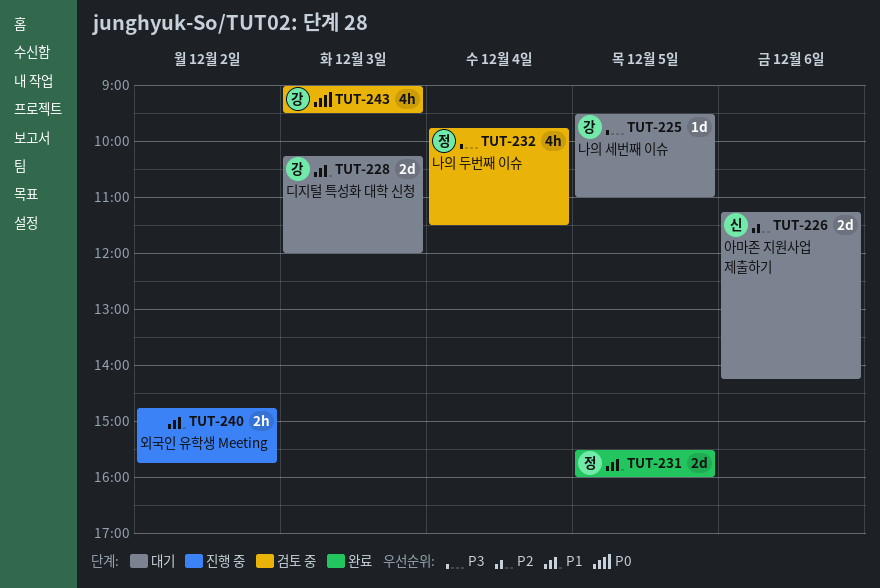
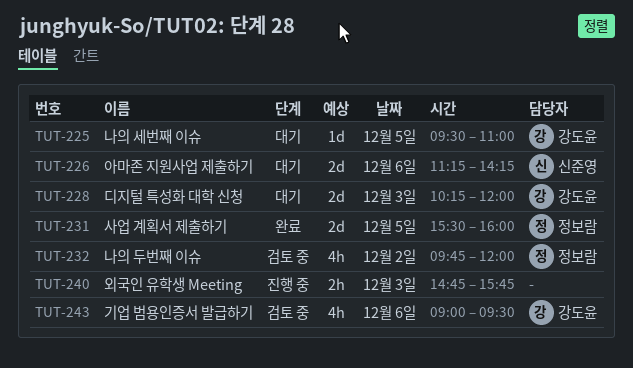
TUT-232, day: Dec 4 -> Dec 2
TUT-232, ends: 11:30 -> 12:00
TUT-240, day: Dec 2 -> Dec 3
TUT-243, day: Dec 3 -> Dec 6

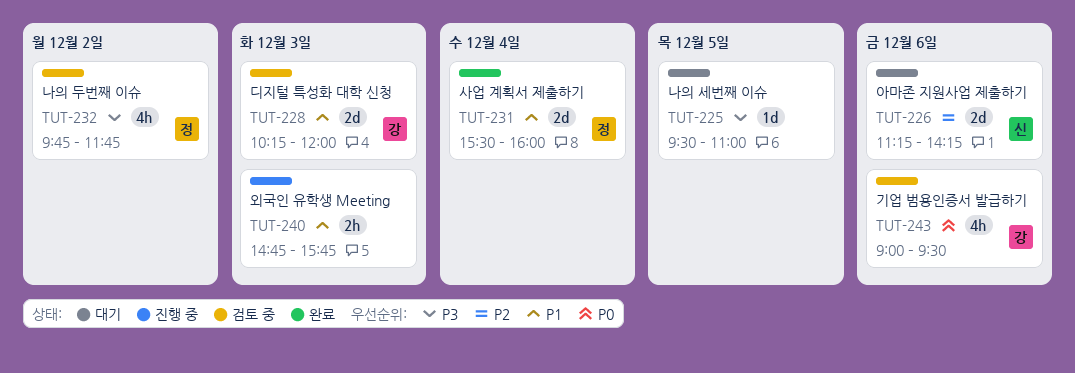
TUT-225, owner: 강도윤 -> none
TUT-228, status: 대기 -> 검토 중
TUT-231, day: Dec 5 -> Dec 4
TUT-232, ends: 12:00 -> 11:45

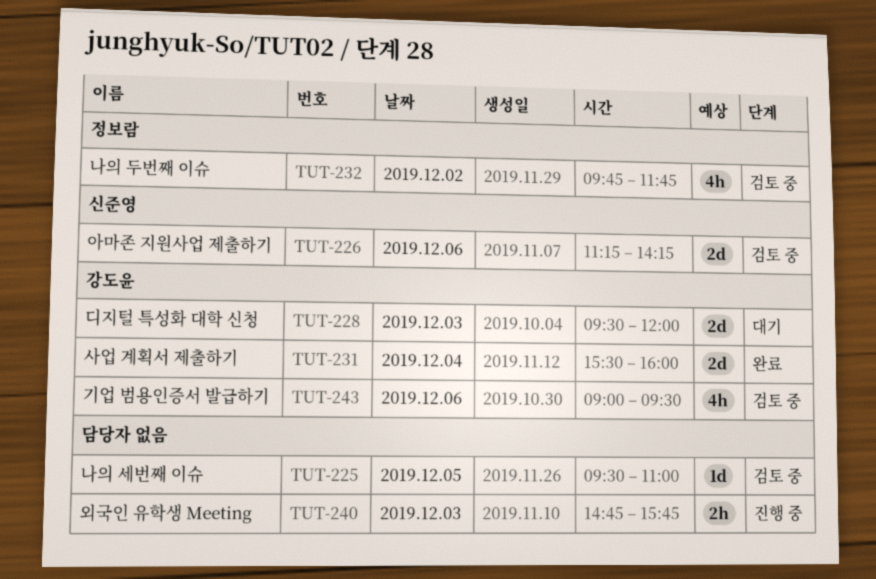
TUT-225, status: 대기 -> 검토 중
TUT-226, status: 대기 -> 검토 중
TUT-228, status: 검토 중 -> 대기
TUT-228, begins: 10:15 -> 09:30
TUT-231, owner: 정보람 -> 강도윤

